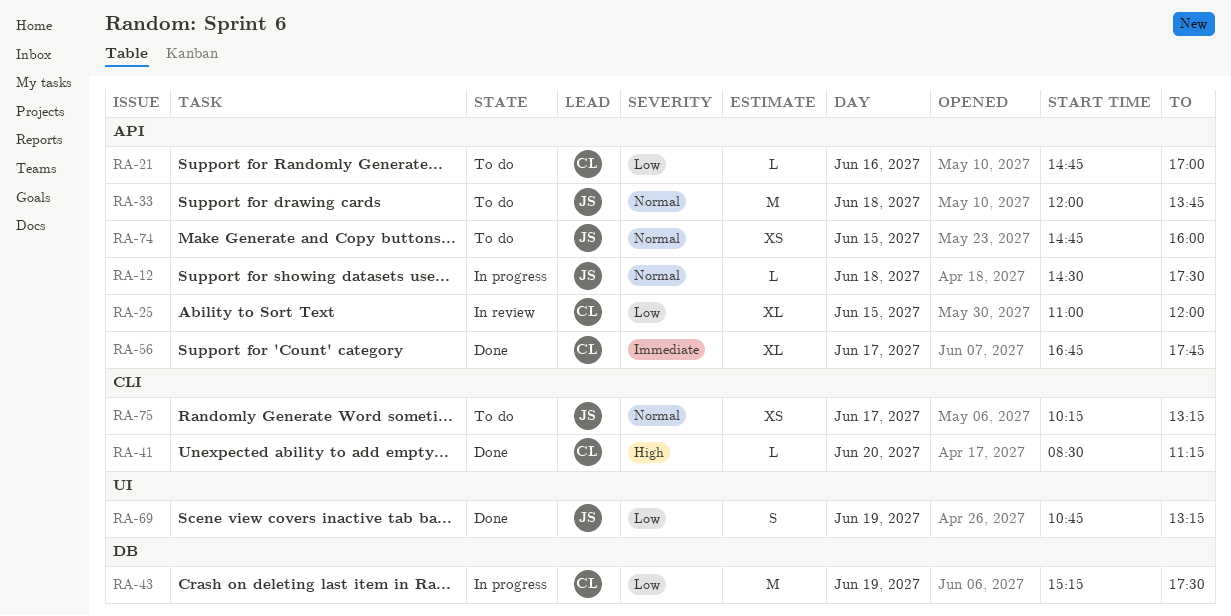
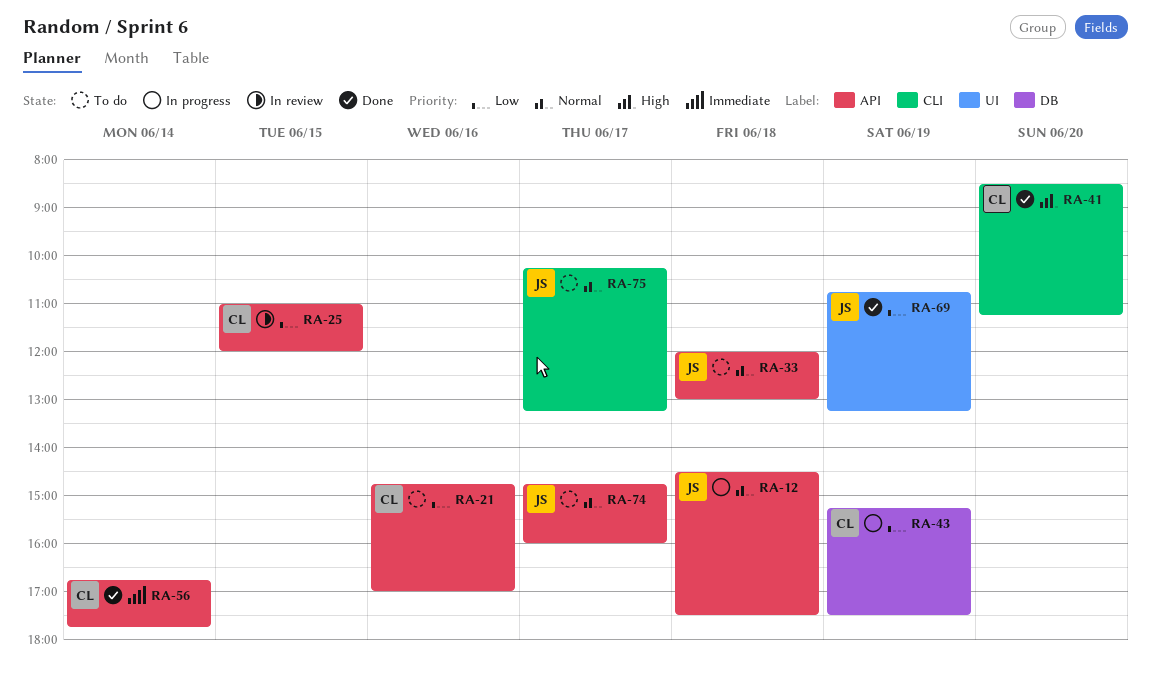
RA-33, ends: 13:45 -> 13:00
RA-56, day: Jun 17 -> Jun 14
RA-74, day: Jun 15 -> Jun 17

